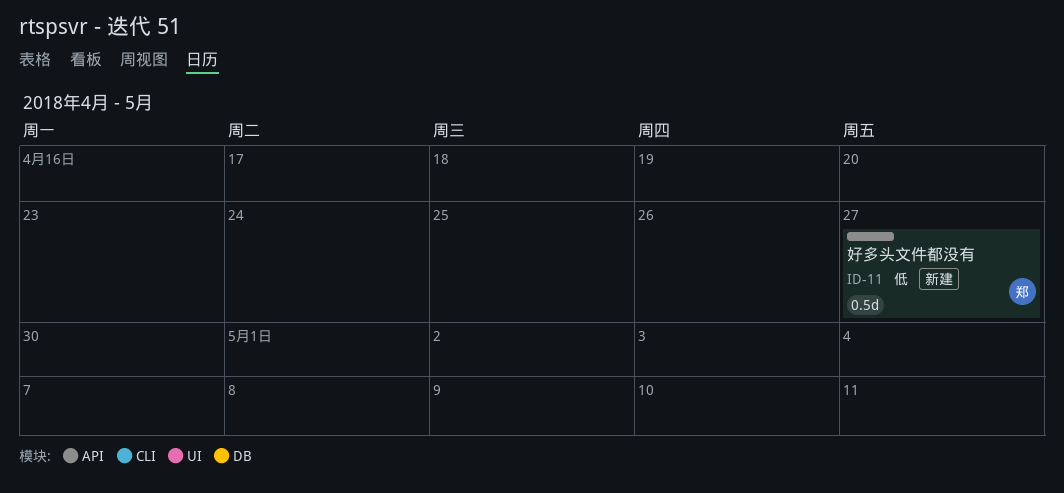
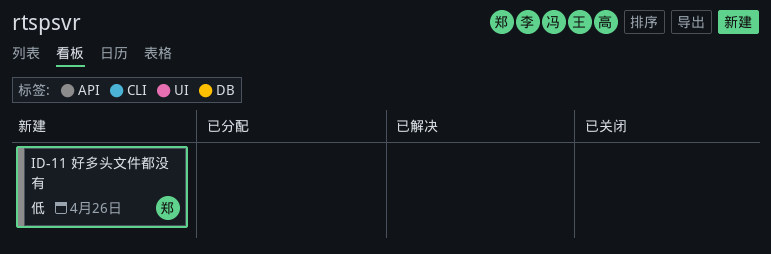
ID-11, due: Apr 27 -> Apr 26

